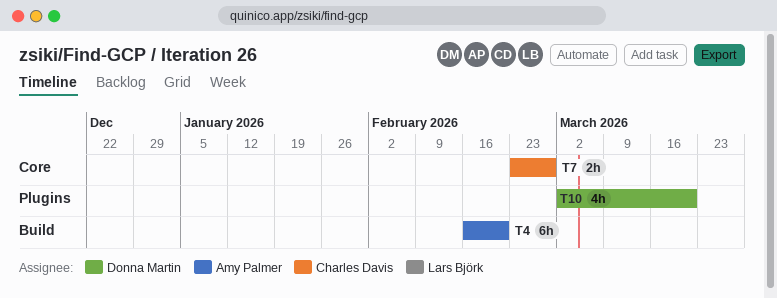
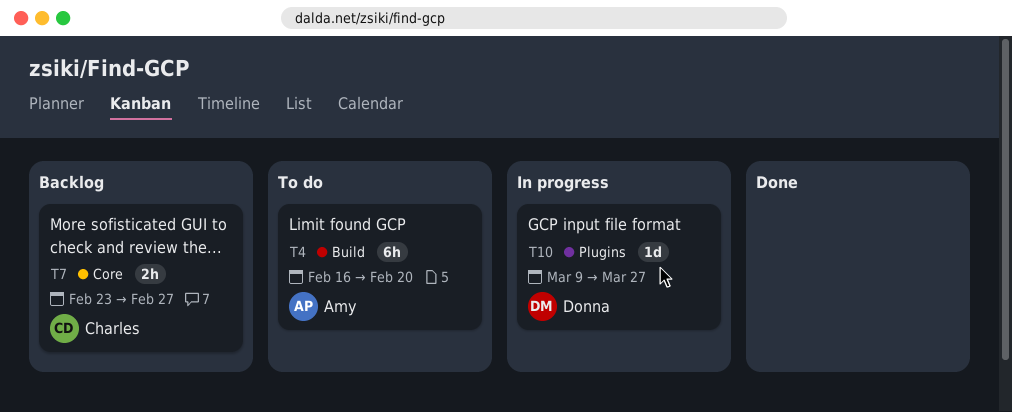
T10, estimate: 4h -> 1d
T10, start: Mar 2 -> Mar 9
T10, due: Mar 20 -> Mar 27

